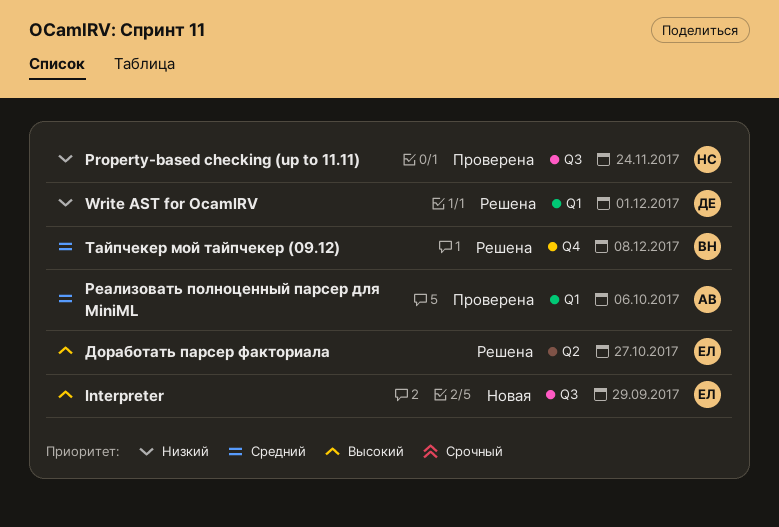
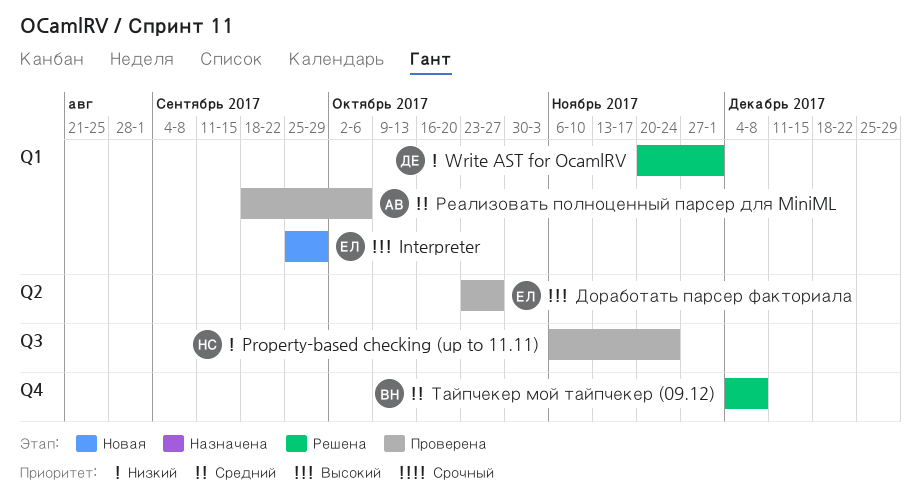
Interpreter, label: Q3 -> Q1
Доработать парсер факториала, status: Решена -> Проверена

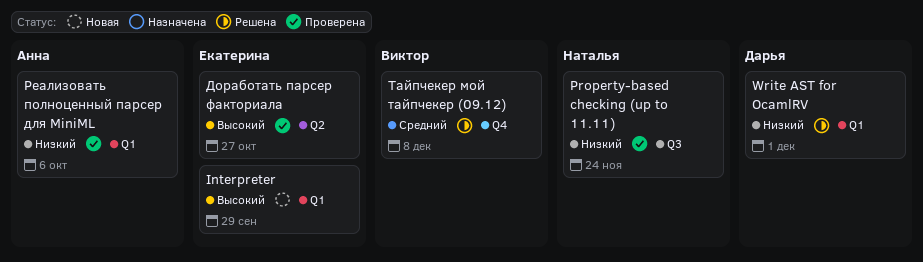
Реализовать полноценный парсер для MiniML, priority: Средний -> Низкий

